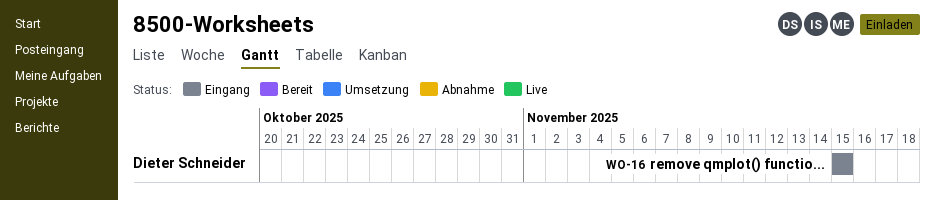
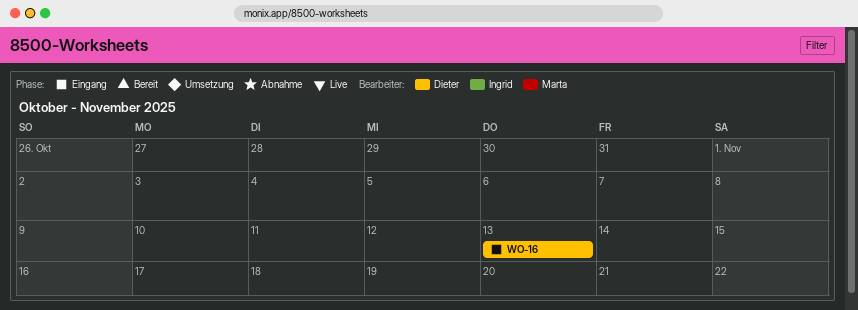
WO-16, start: Nov 15 -> Nov 13
WO-16, due: Nov 15 -> Nov 13

